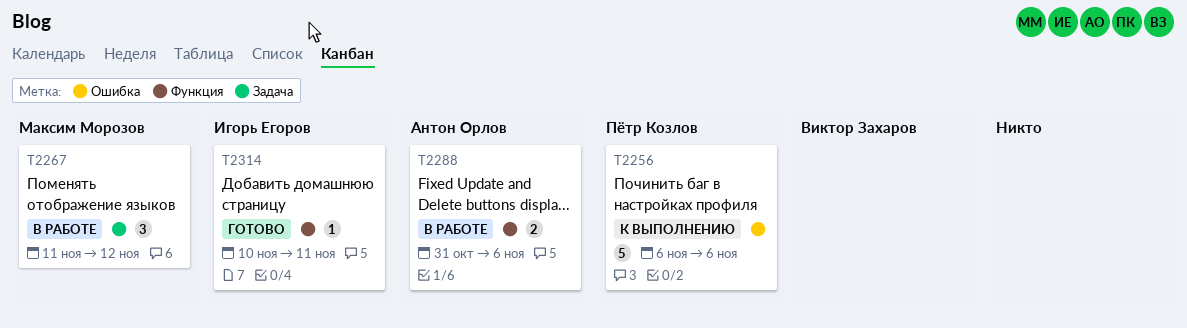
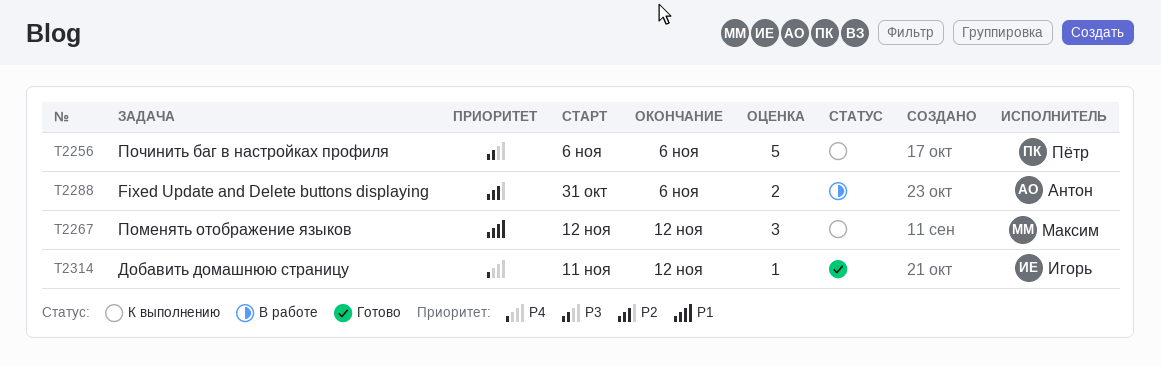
T2267, status: В работе -> К выполнению
T2267, start: Nov 11 -> Nov 12
T2314, start: Nov 10 -> Nov 11
T2314, due: Nov 11 -> Nov 12

